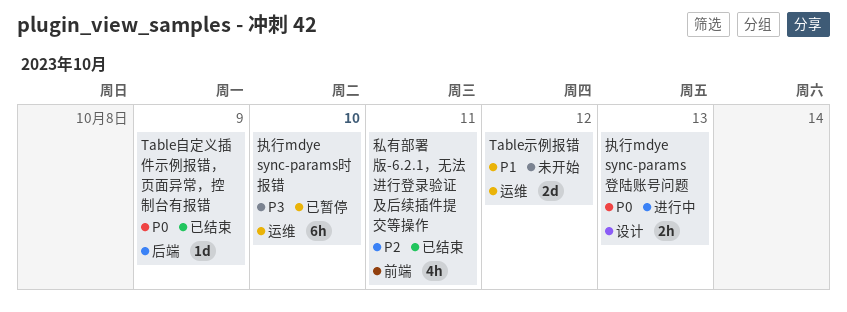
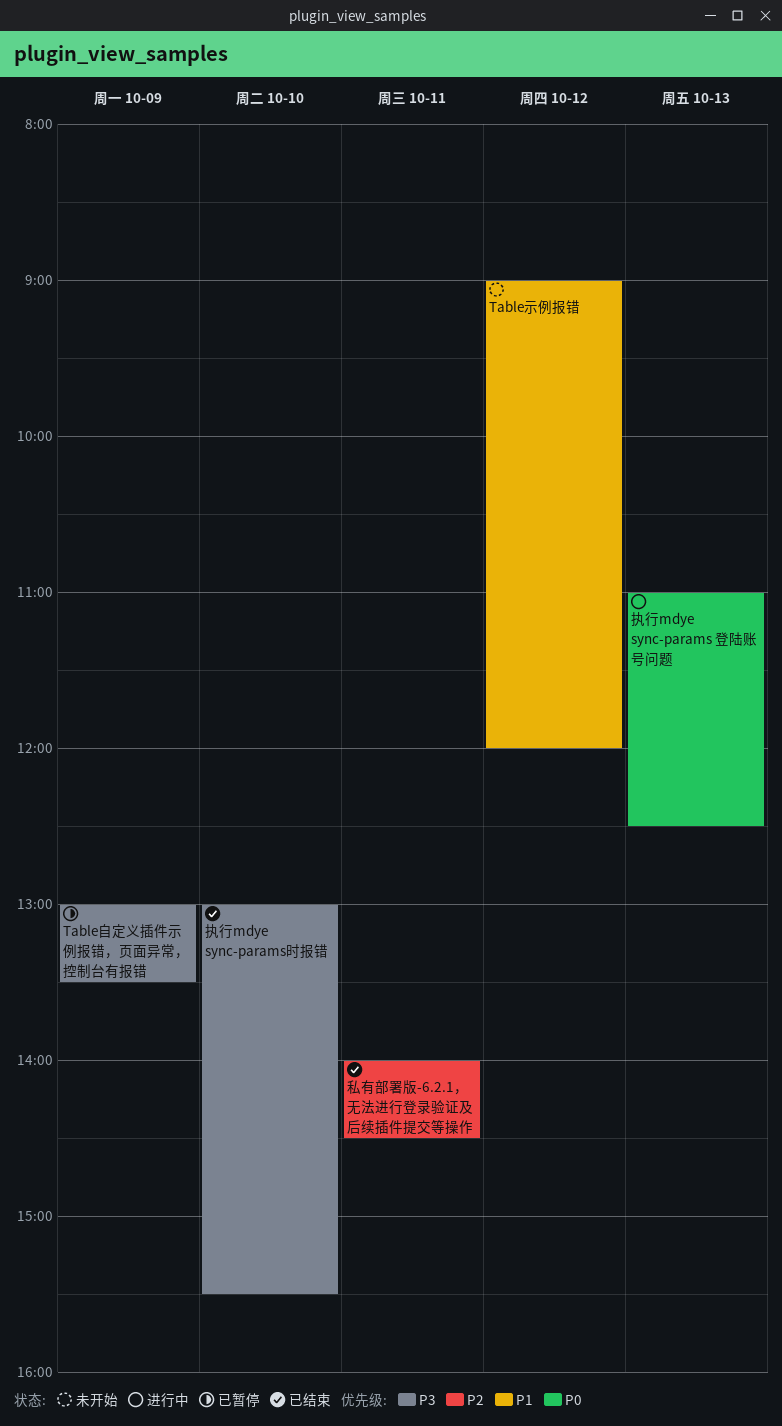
Table自定义插件示例报错，页面异常，控制台有报错, status: 已结束 -> 已暂停
Table自定义插件示例报错，页面异常，控制台有报错, priority: P0 -> P3
执行mdye sync-params时报错, status: 已暂停 -> 已结束

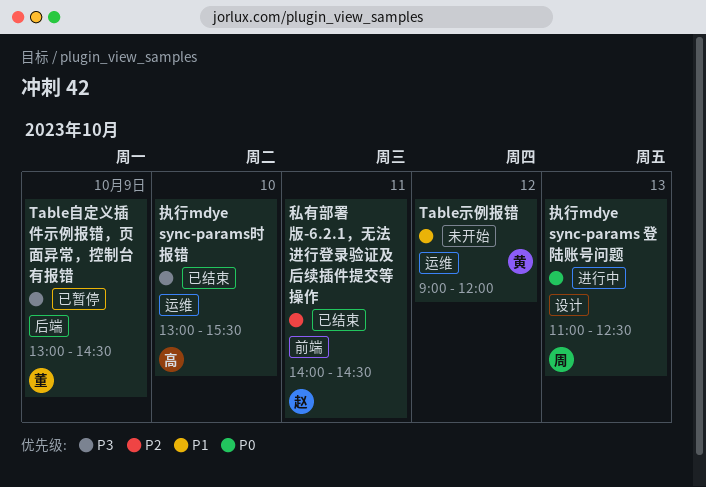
Table自定义插件示例报错，页面异常，控制台有报错, ends: 13:30 -> 14:30

